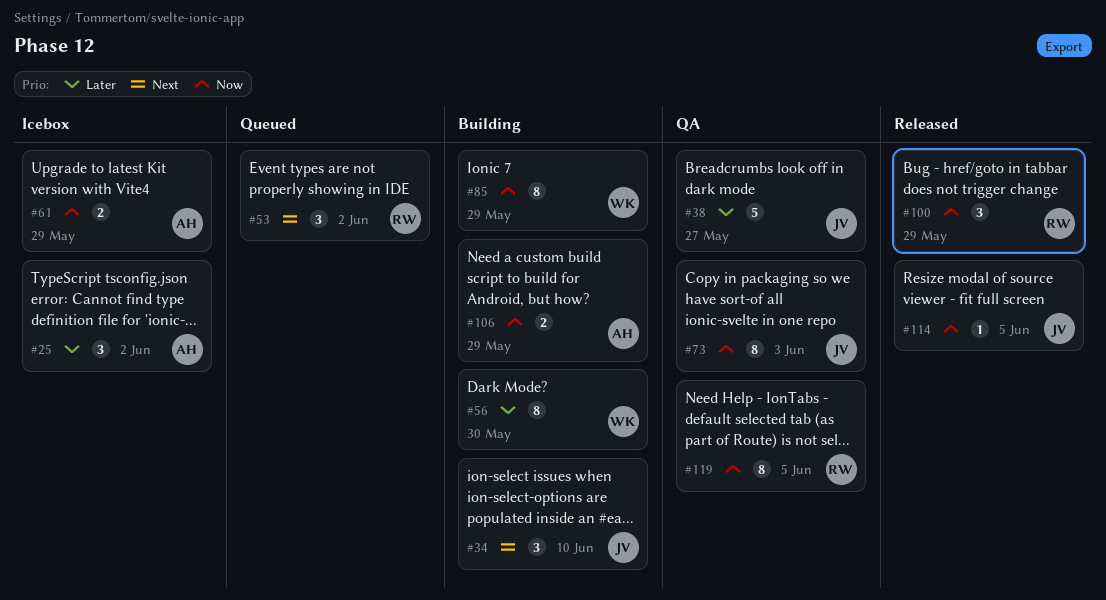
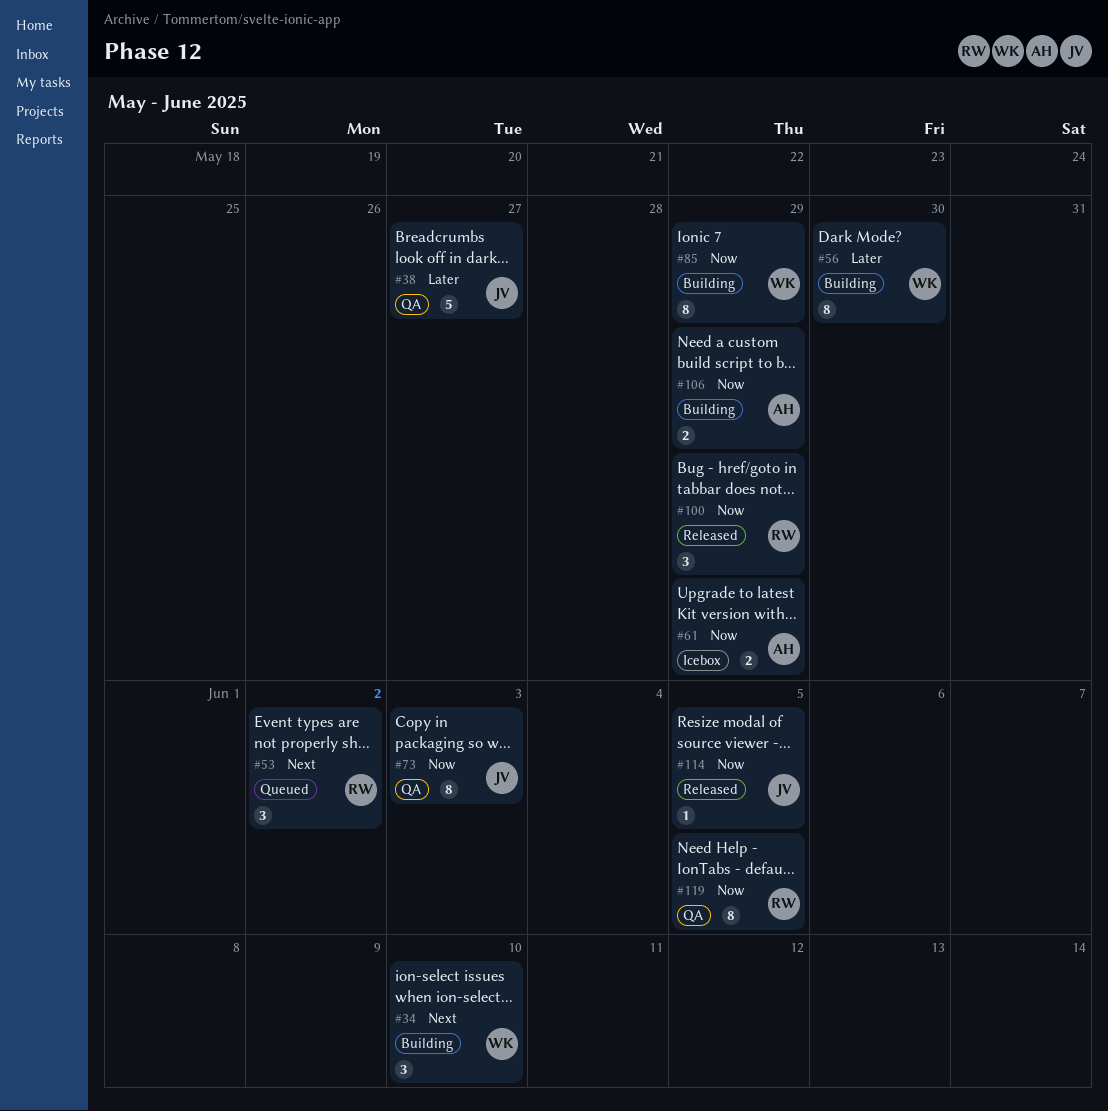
#25: present -> none
#34, owner: JV -> WK

